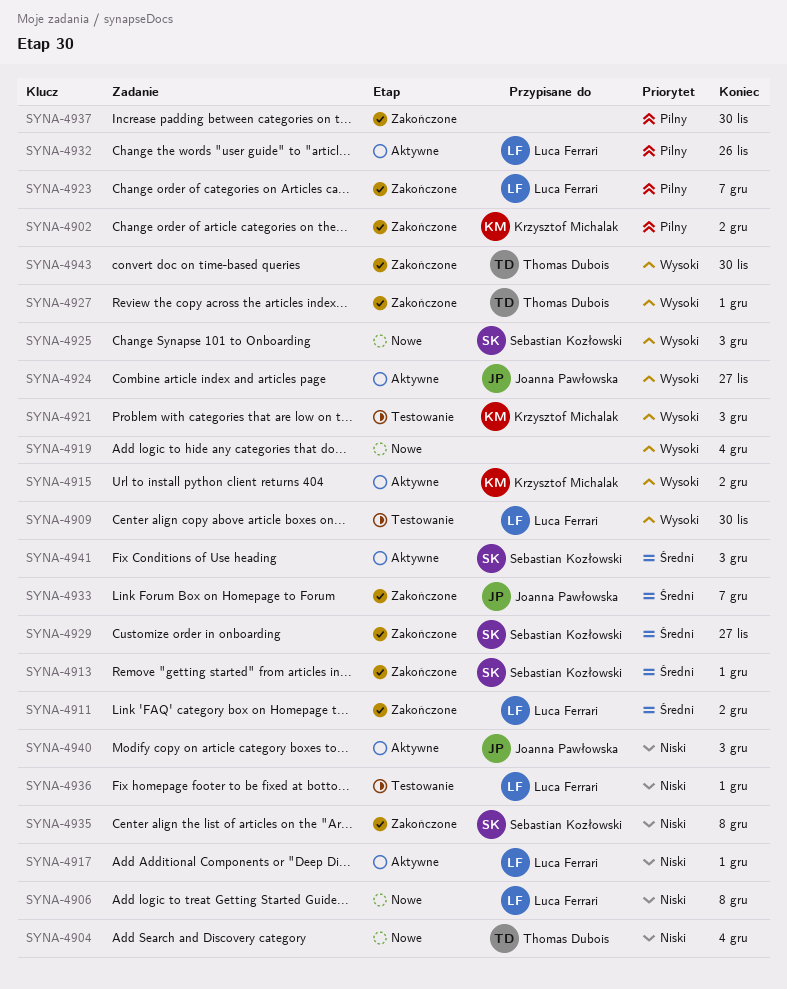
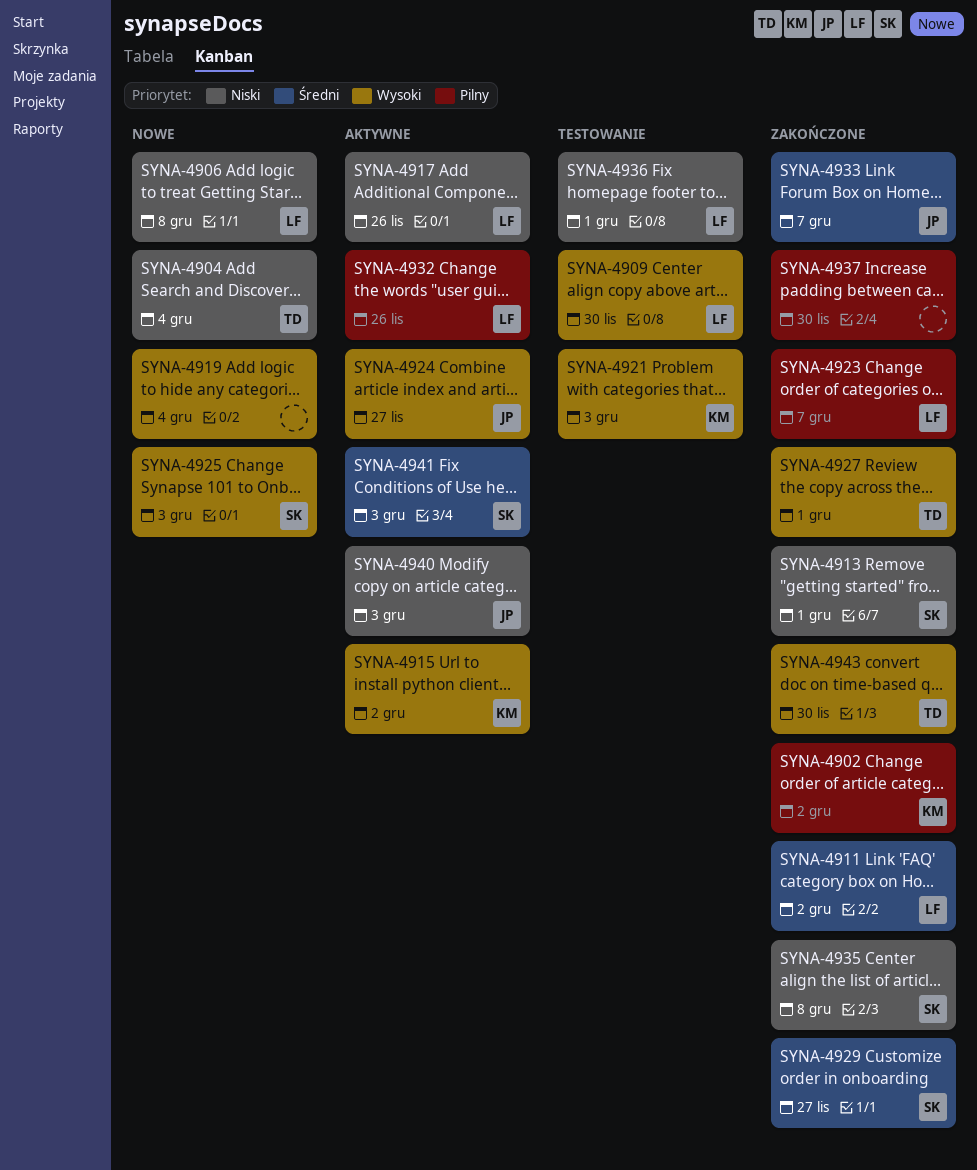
SYNA-4913, priority: Średni -> Niski
SYNA-4917, due: Dec 1 -> Nov 26

